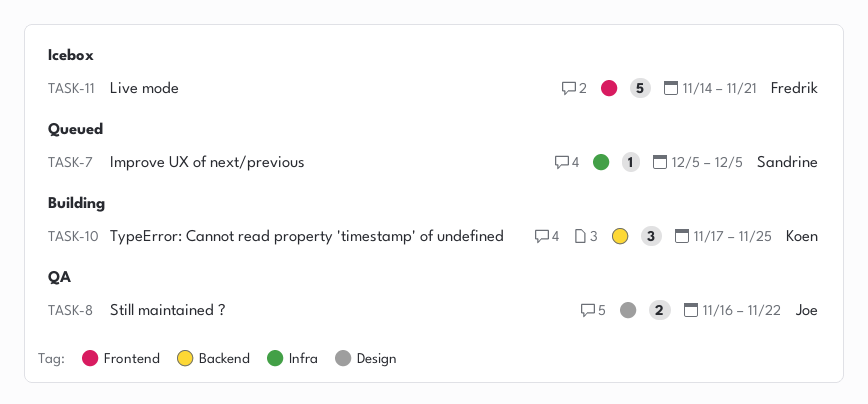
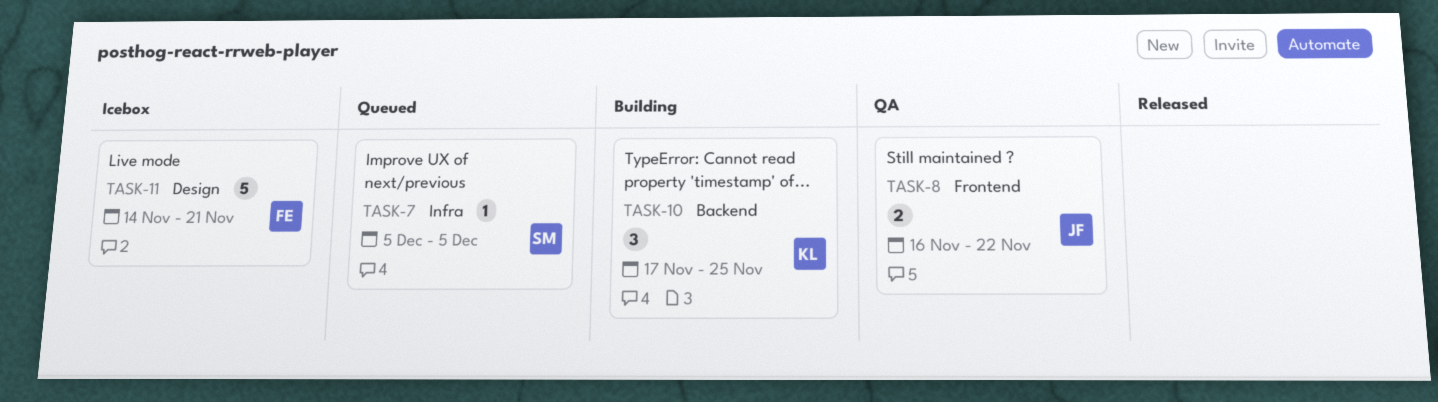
TASK-8, label: Design -> Frontend
TASK-11, label: Frontend -> Design

